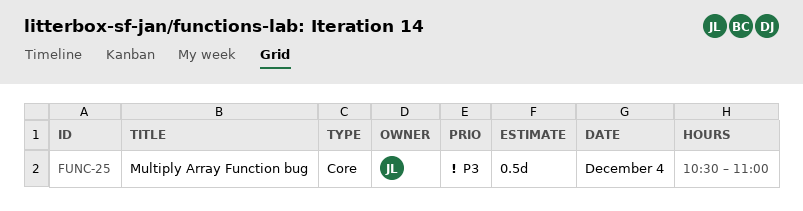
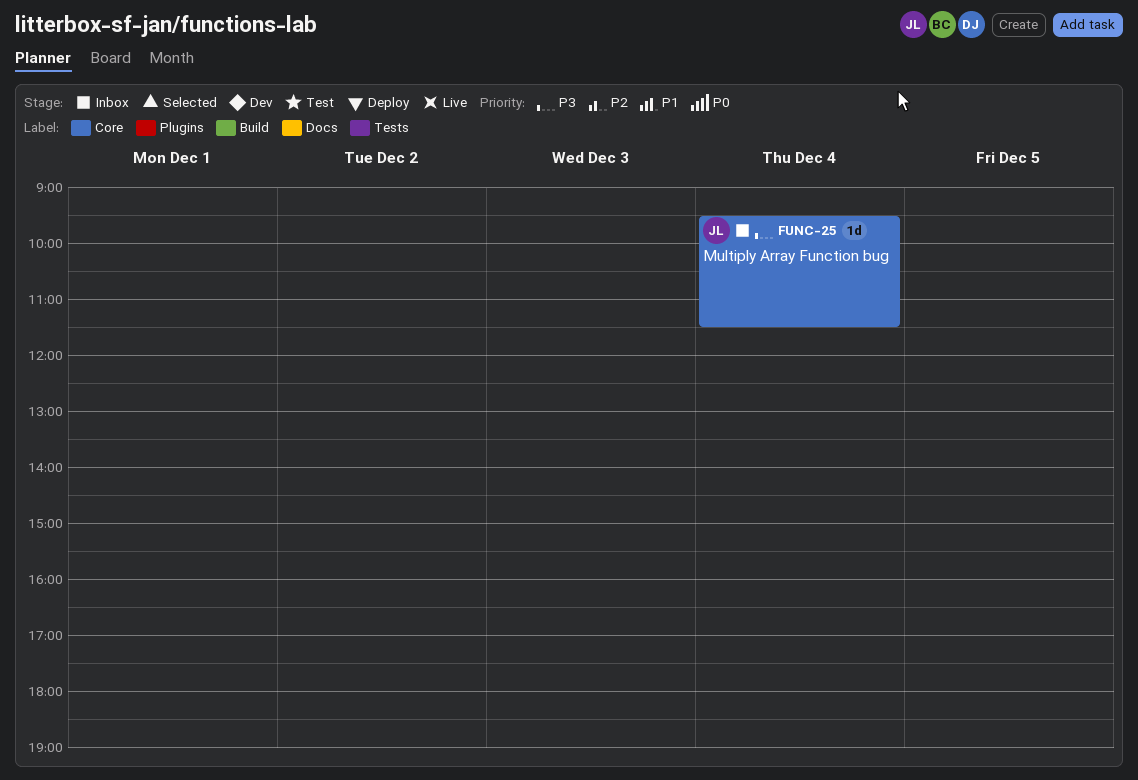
FUNC-25, estimate: 0.5d -> 1d
FUNC-25, begins: 10:30 -> 09:30
FUNC-25, ends: 11:00 -> 11:30

